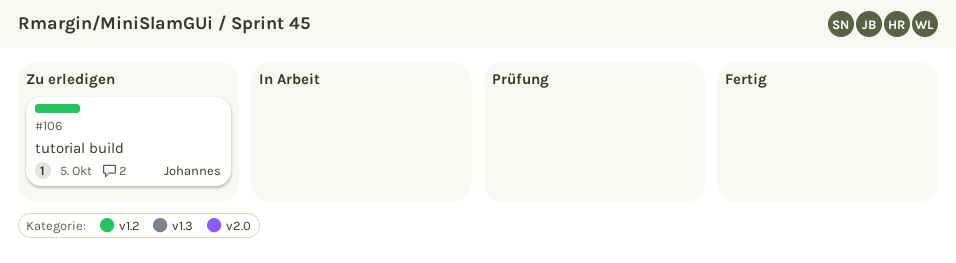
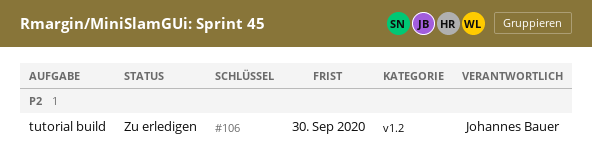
#106, due: Oct 5 -> Sep 30

